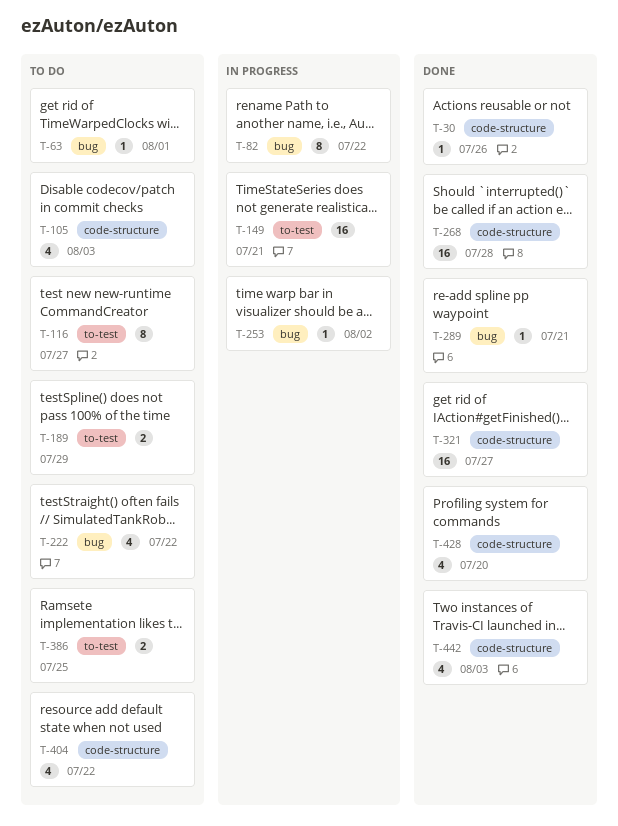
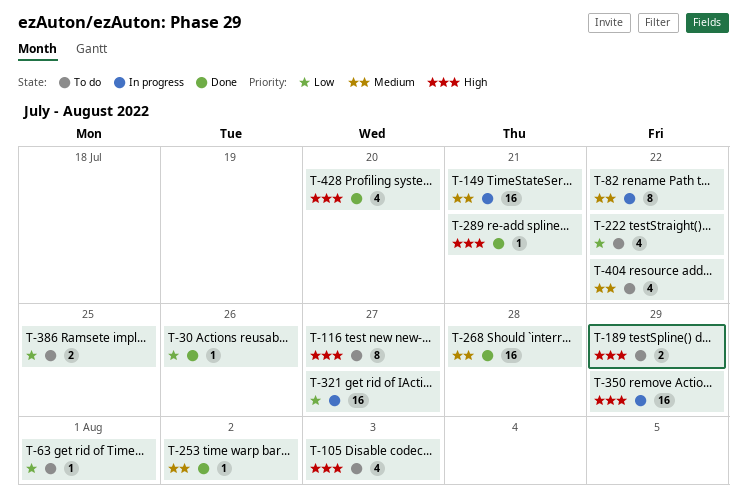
T-253, status: In progress -> Done
T-321, status: Done -> In progress
T-350: none -> present
T-442: present -> none

